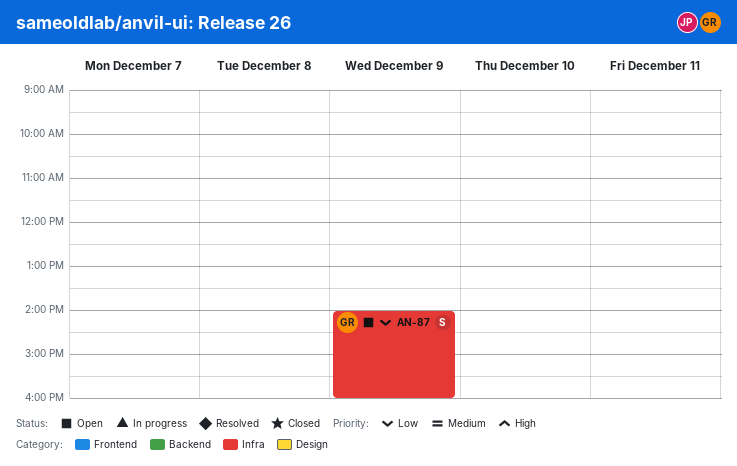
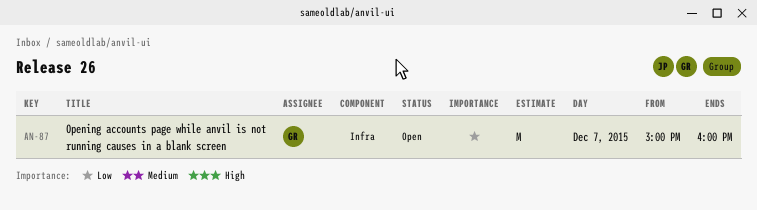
AN-87, estimate: S -> M
AN-87, day: Dec 9 -> Dec 7
AN-87, begins: 14:00 -> 15:00

